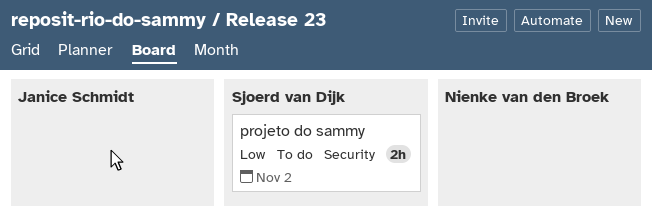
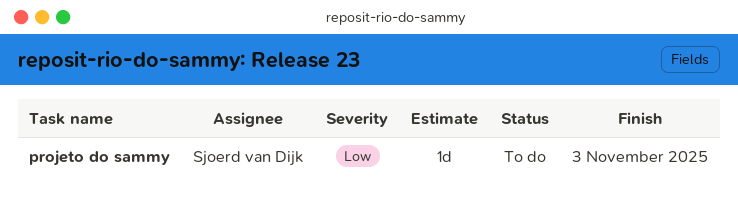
projeto do sammy, estimate: 2h -> 1d
projeto do sammy, due: Nov 2 -> Nov 3

